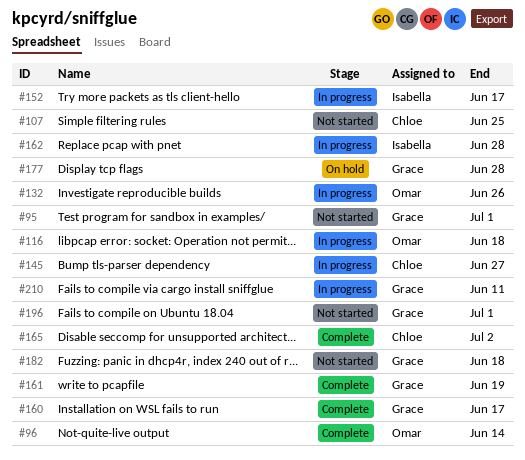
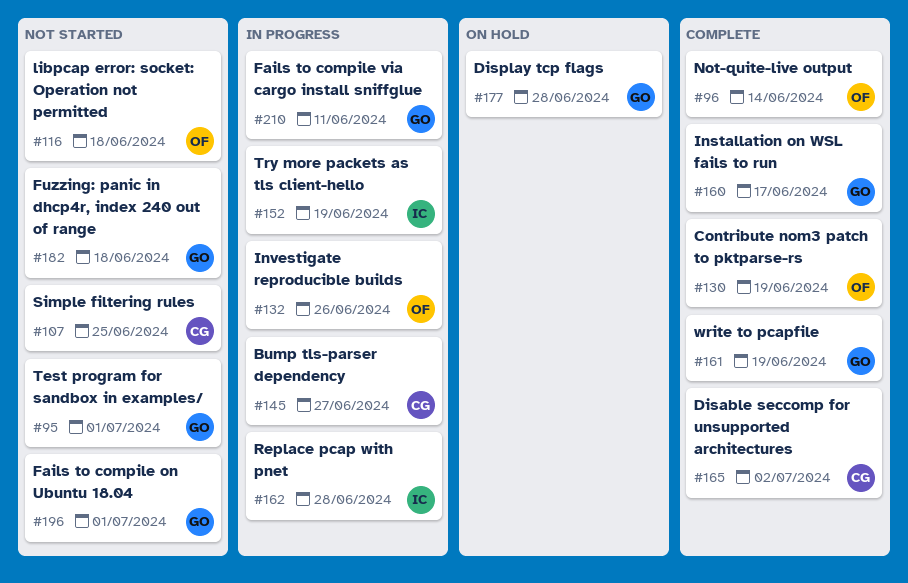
#116, status: In progress -> Not started
#130: none -> present
#152, due: Jun 17 -> Jun 19

